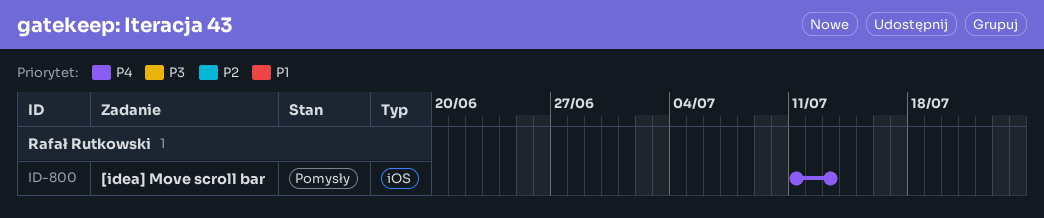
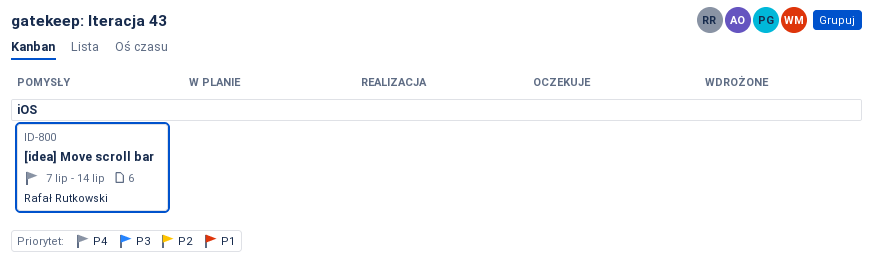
ID-800, start: Jul 11 -> Jul 7
ID-800, due: Jul 13 -> Jul 14

